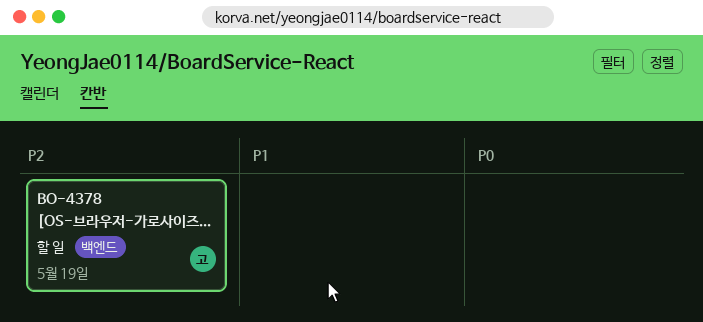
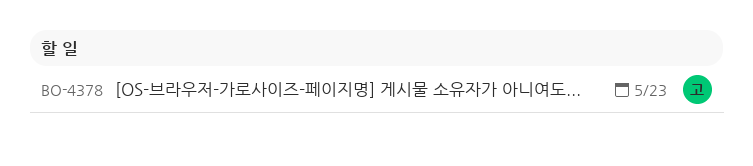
BO-4378, due: May 19 -> May 23

